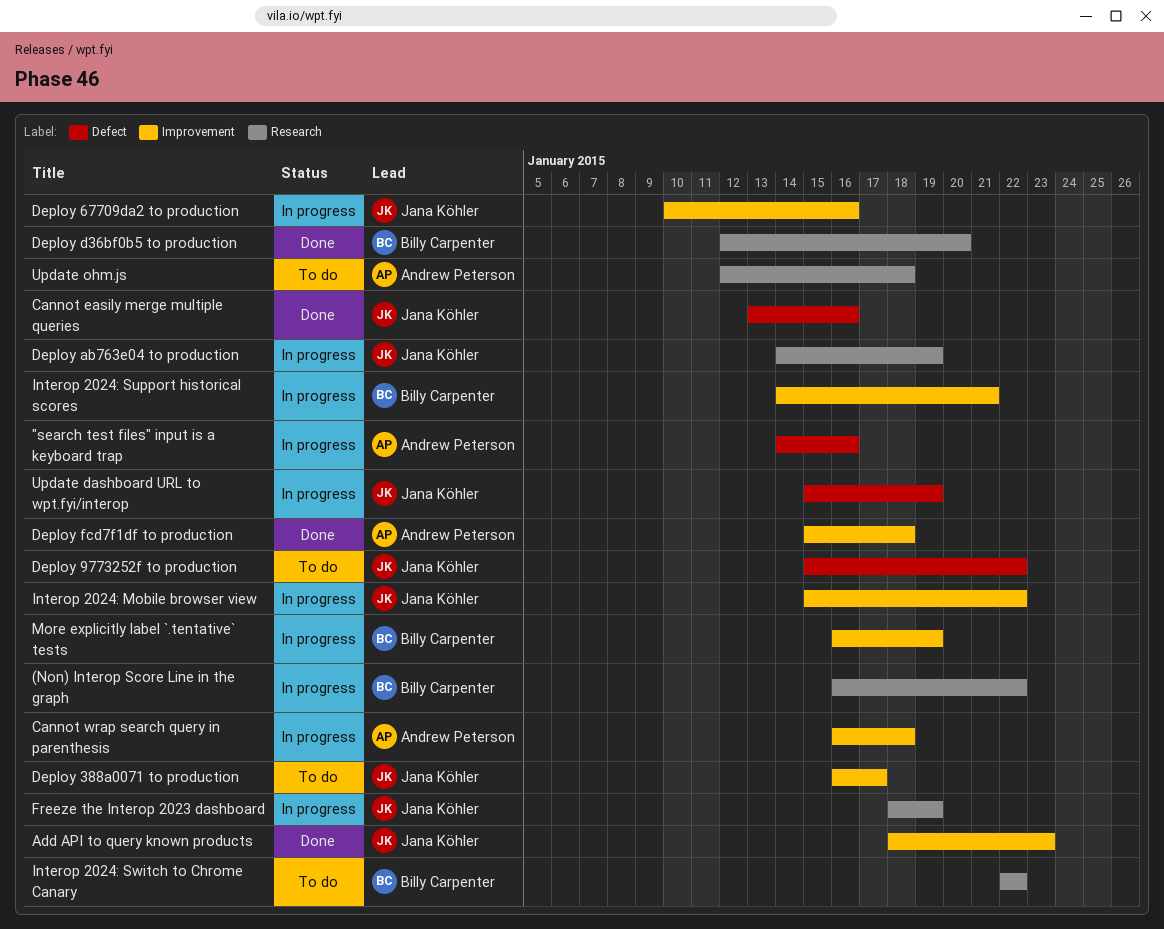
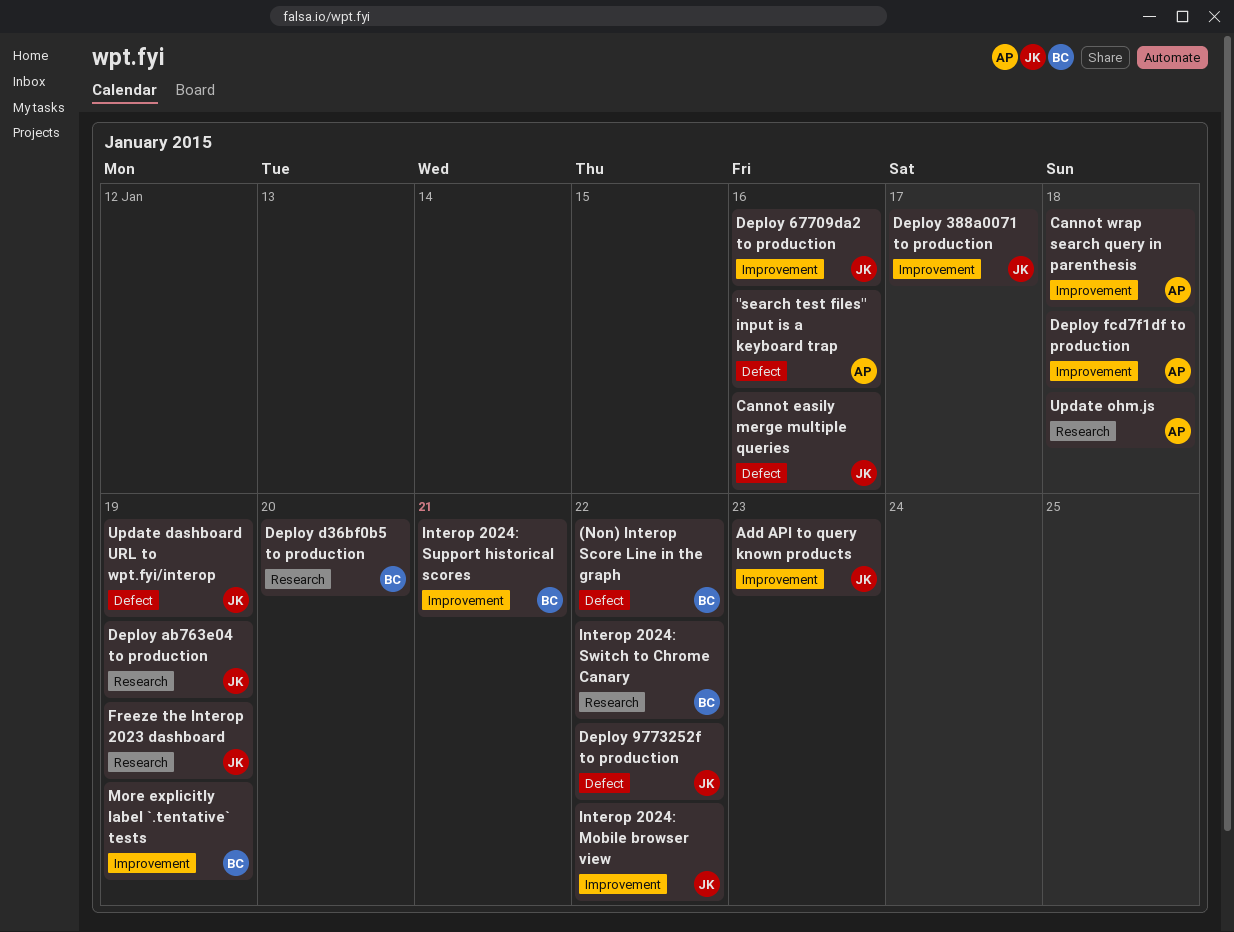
(Non) Interop Score Line in the graph, label: Research -> Defect

